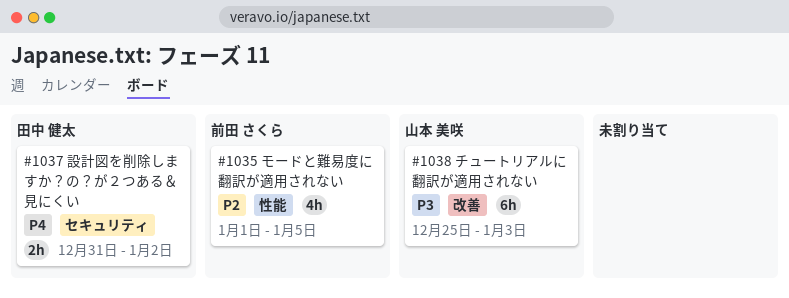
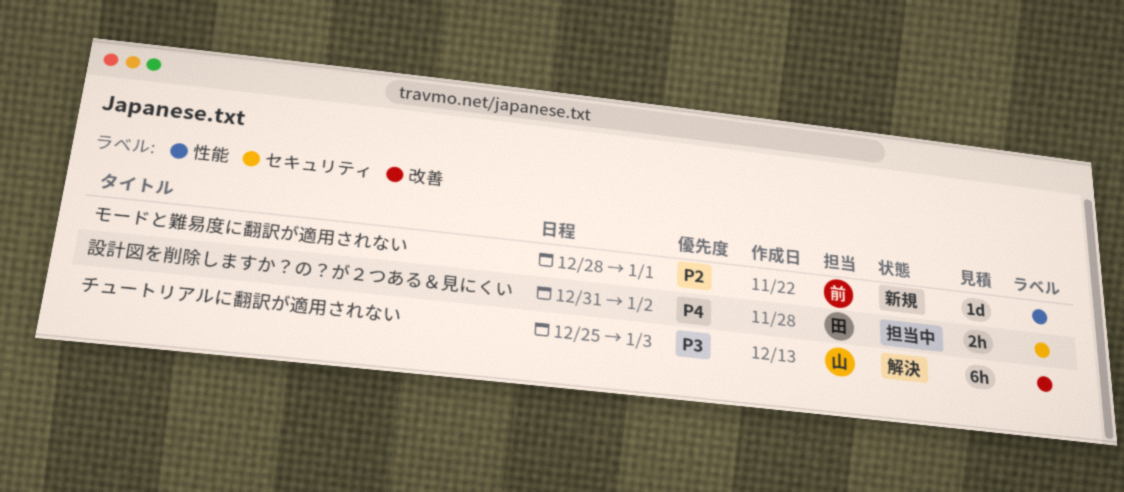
モードと難易度に翻訳が適用されない, estimate: 4h -> 1d
モードと難易度に翻訳が適用されない, start: Jan 1 -> Dec 28
モードと難易度に翻訳が適用されない, due: Jan 5 -> Jan 1

